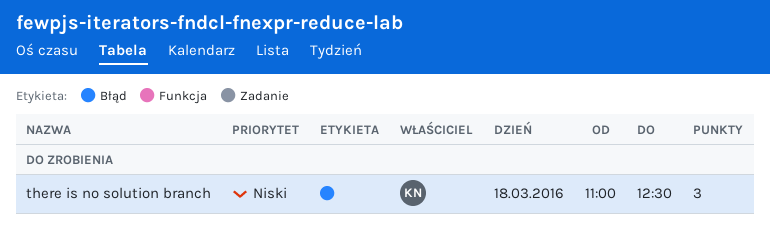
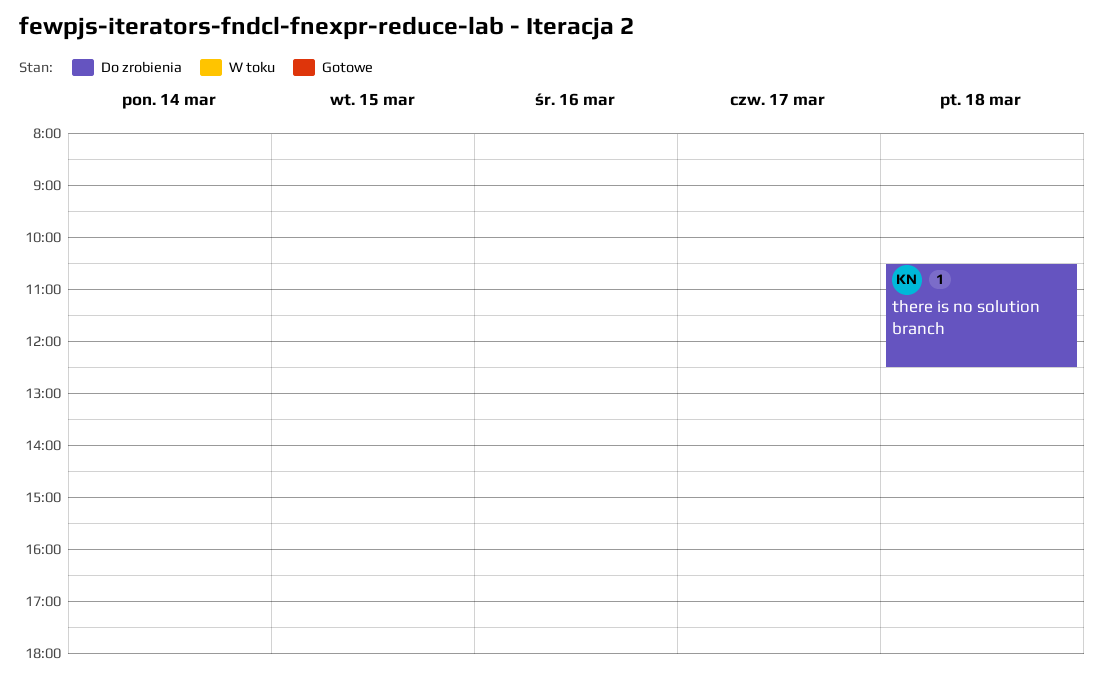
there is no solution branch, estimate: 3 -> 1
there is no solution branch, begins: 11:00 -> 10:30

